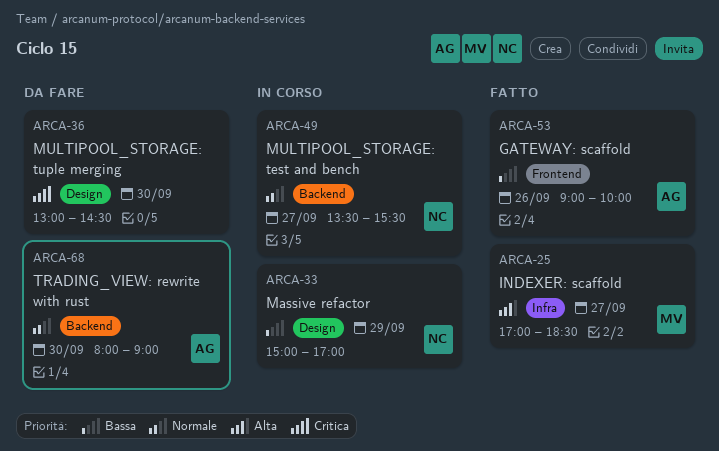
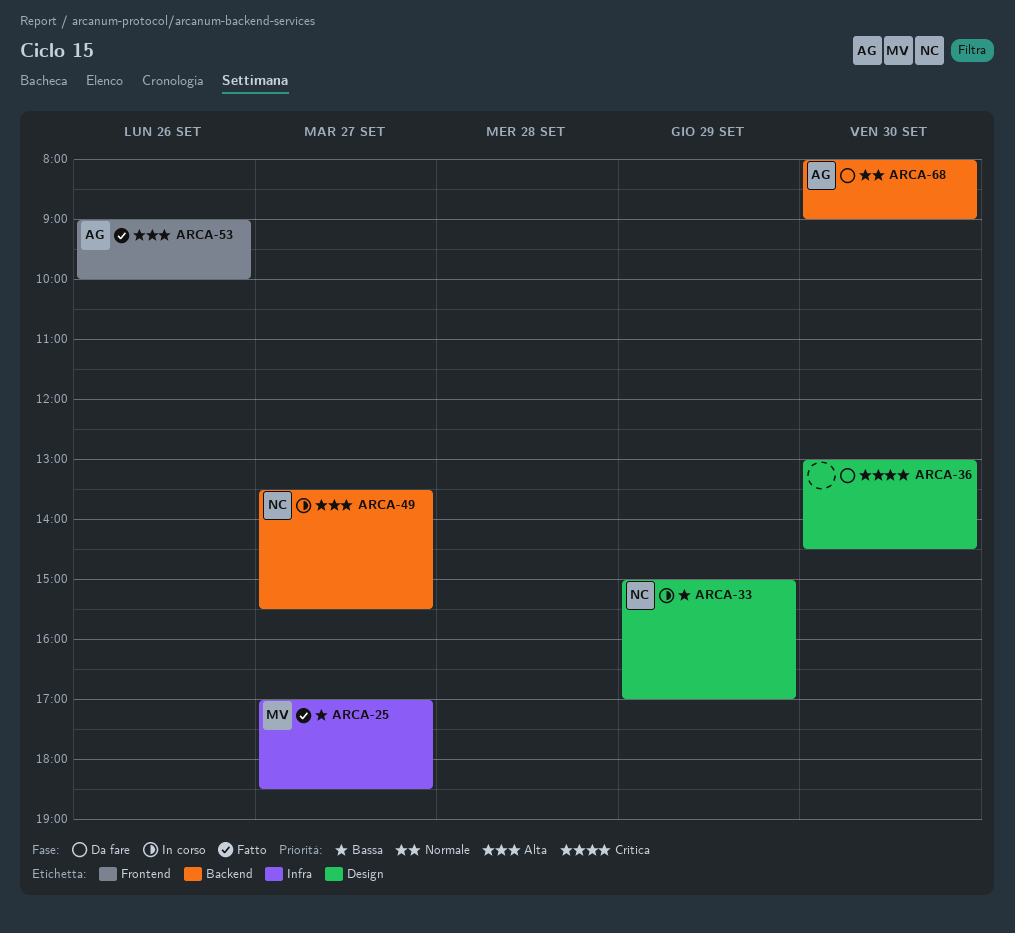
ARCA-25, priority: Alta -> Bassa
ARCA-49, priority: Normale -> Alta
ARCA-53, priority: Bassa -> Alta

